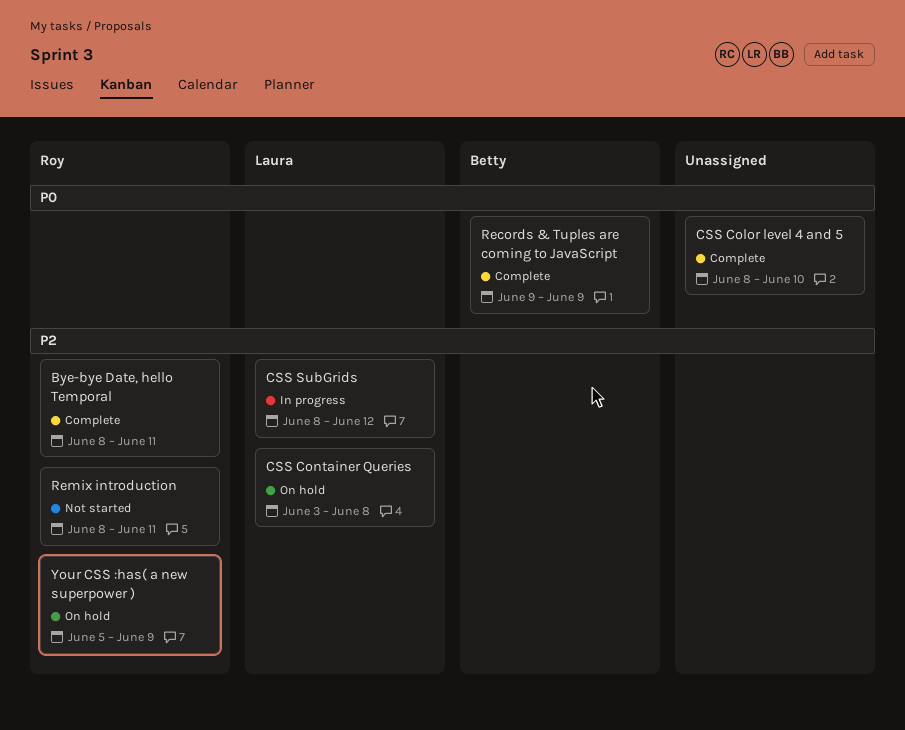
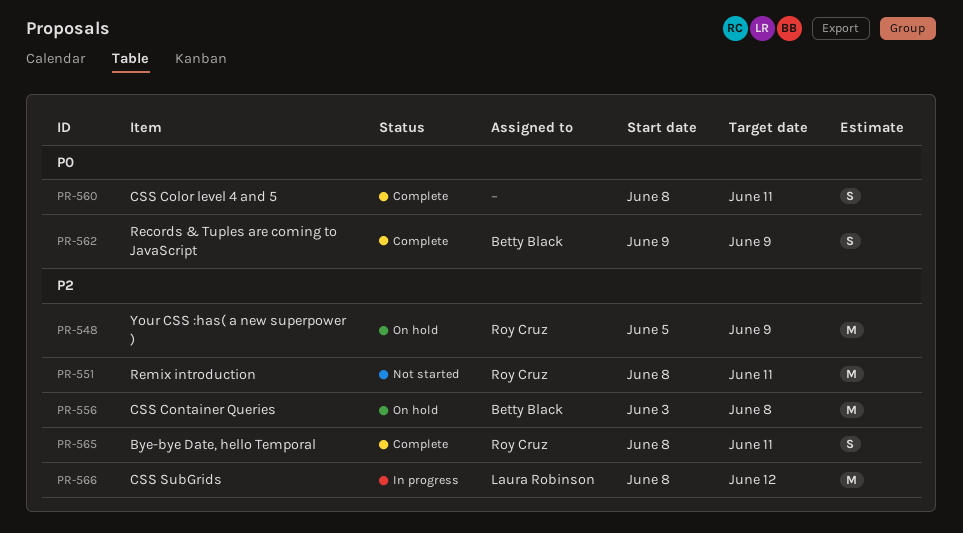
CSS Color level 4 and 5, due: Jun 10 -> Jun 11
CSS Container Queries, owner: Laura Robinson -> Betty Black

